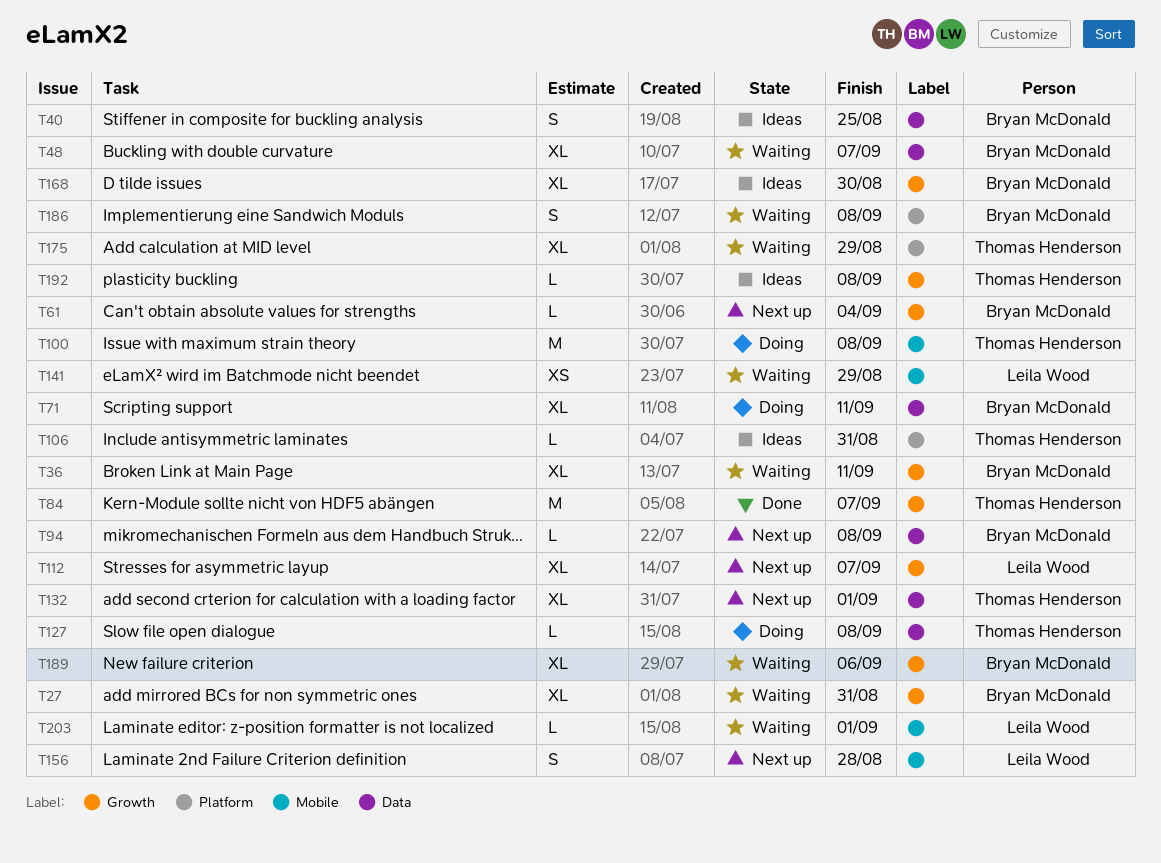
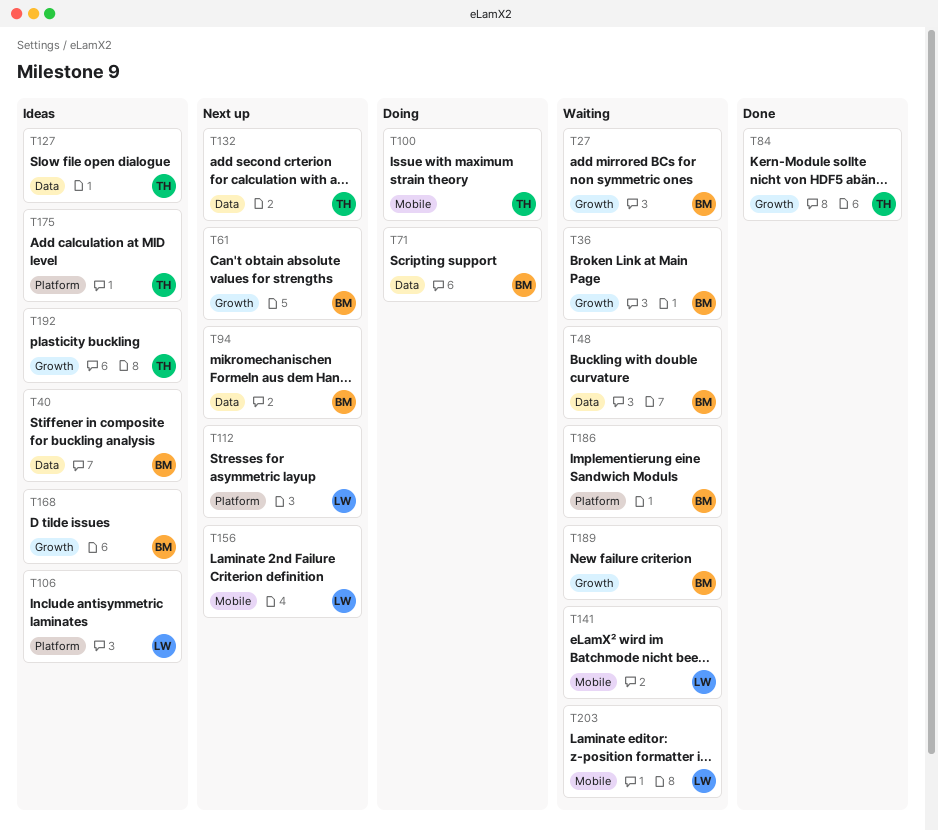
T106, owner: Thomas Henderson -> Leila Wood
T112, label: Growth -> Platform
T127, status: Doing -> Ideas
T175, status: Waiting -> Ideas

